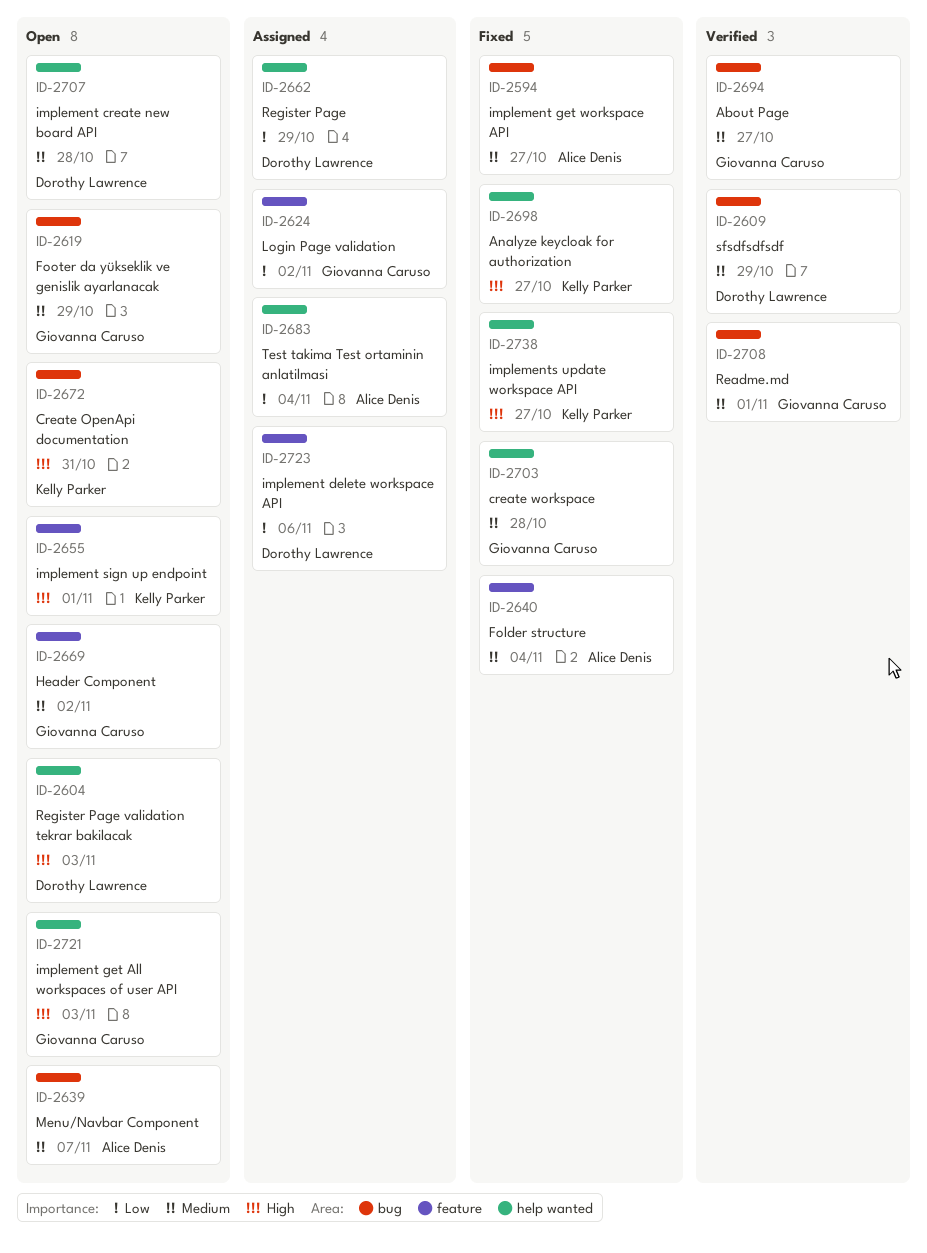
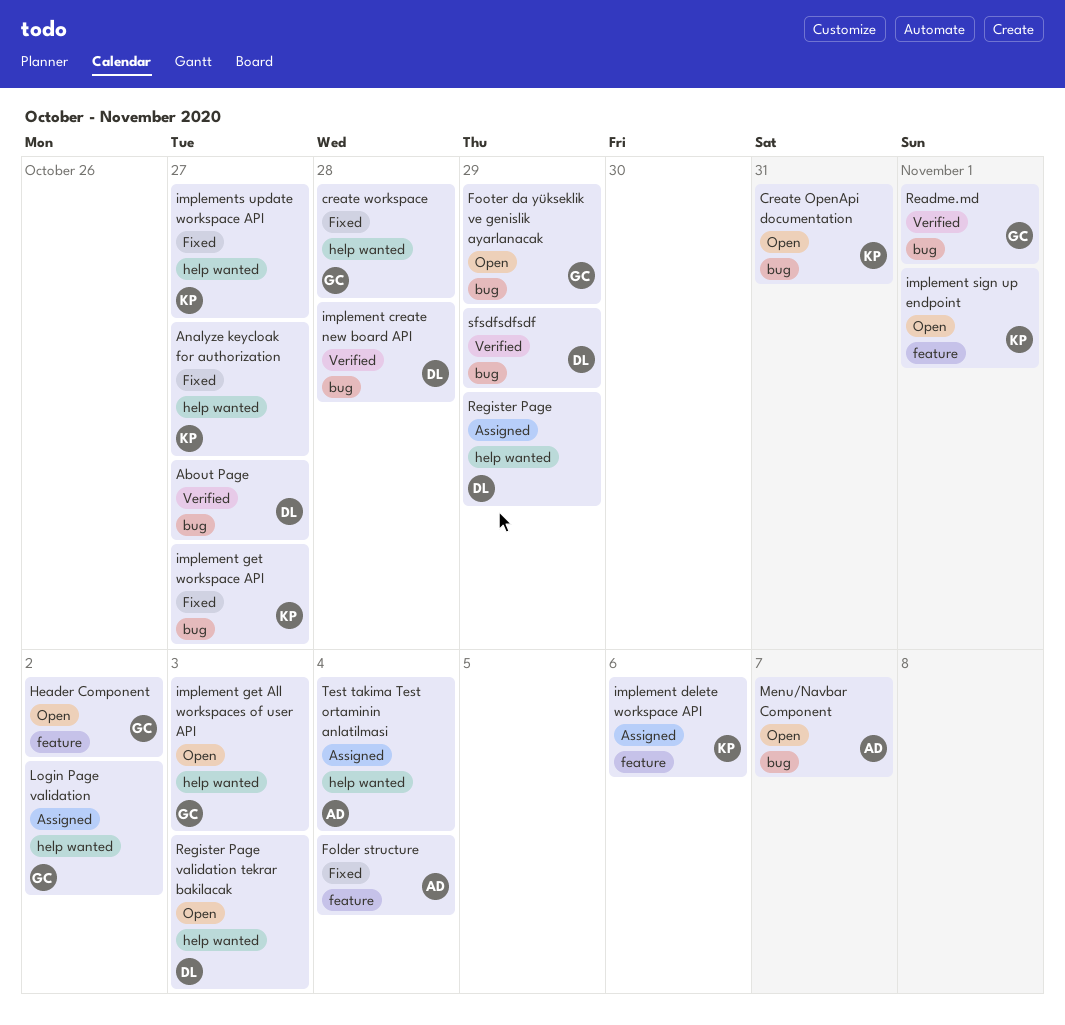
About Page, owner: Giovanna Caruso -> Dorothy Lawrence
implement create new board API, status: Open -> Verified
implement create new board API, label: help wanted -> bug
implement delete workspace API, owner: Dorothy Lawrence -> Kelly Parker
implement get workspace API, owner: Alice Denis -> Kelly Parker
Login Page validation, label: feature -> help wanted

